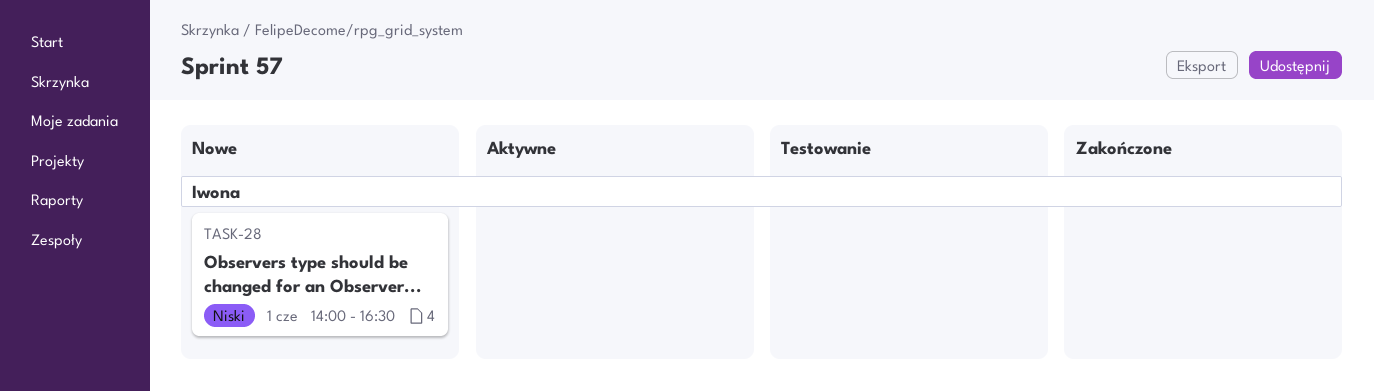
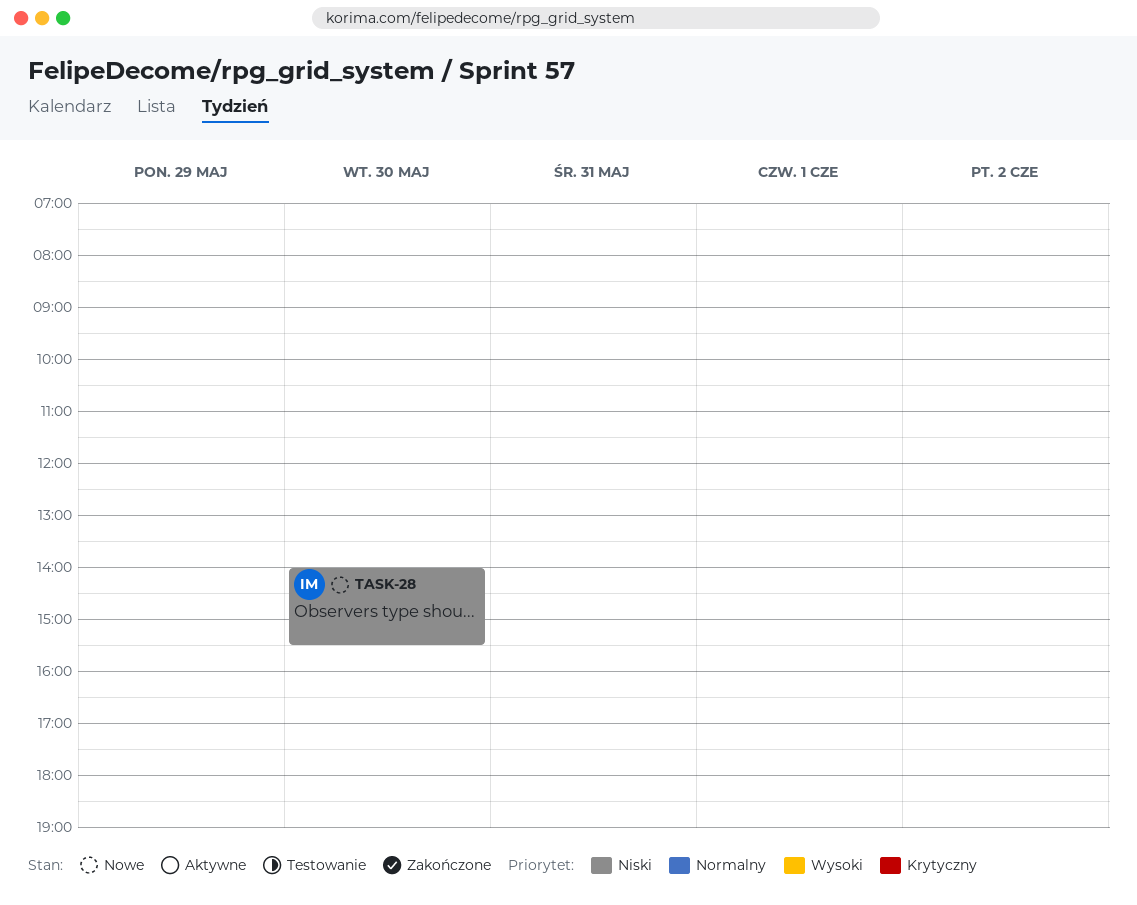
TASK-28, day: Jun 1 -> May 30
TASK-28, ends: 16:30 -> 15:30

